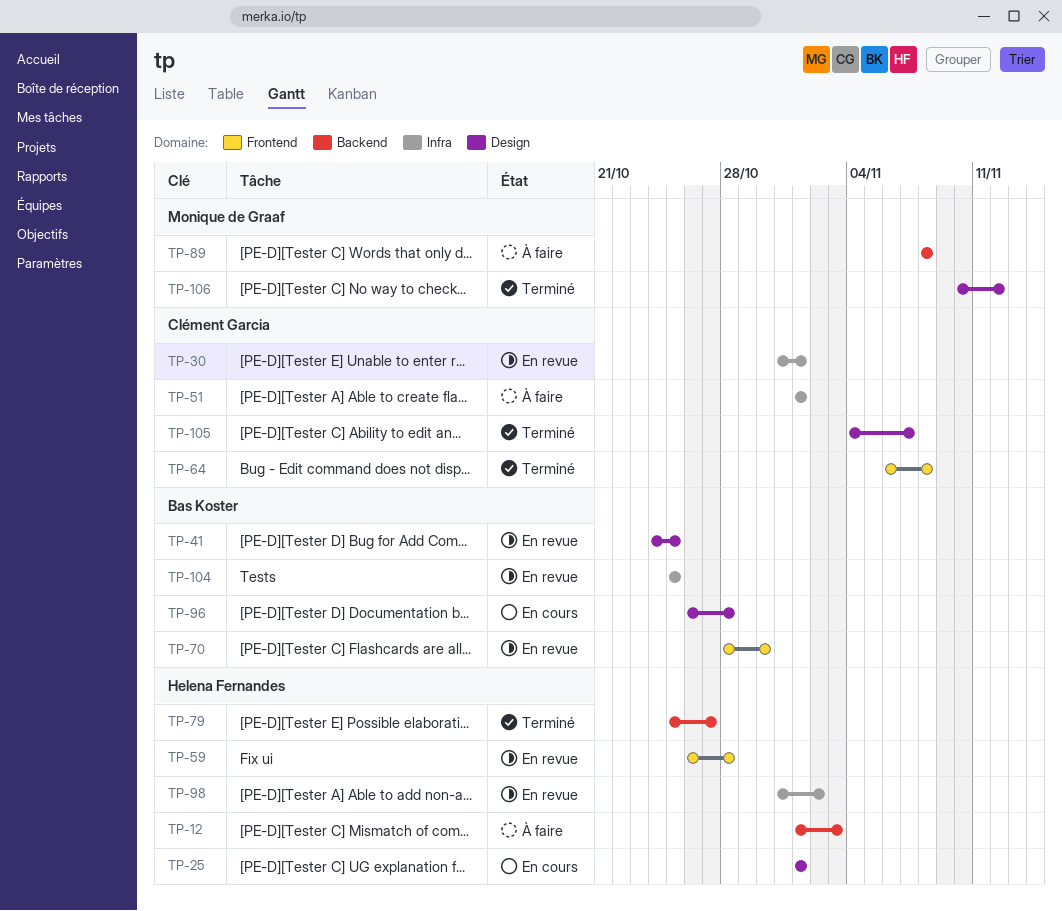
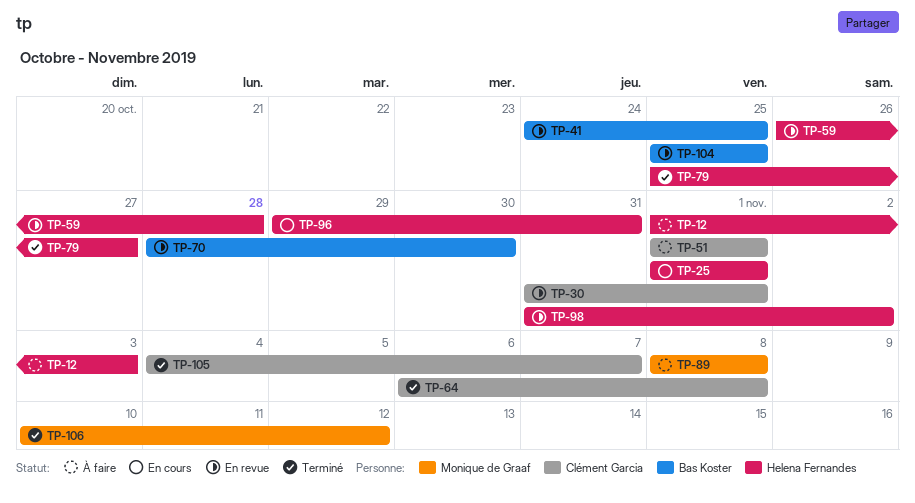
TP-96, owner: Bas Koster -> Helena Fernandes
TP-96, start: Oct 26 -> Oct 29
TP-96, due: Oct 28 -> Oct 31

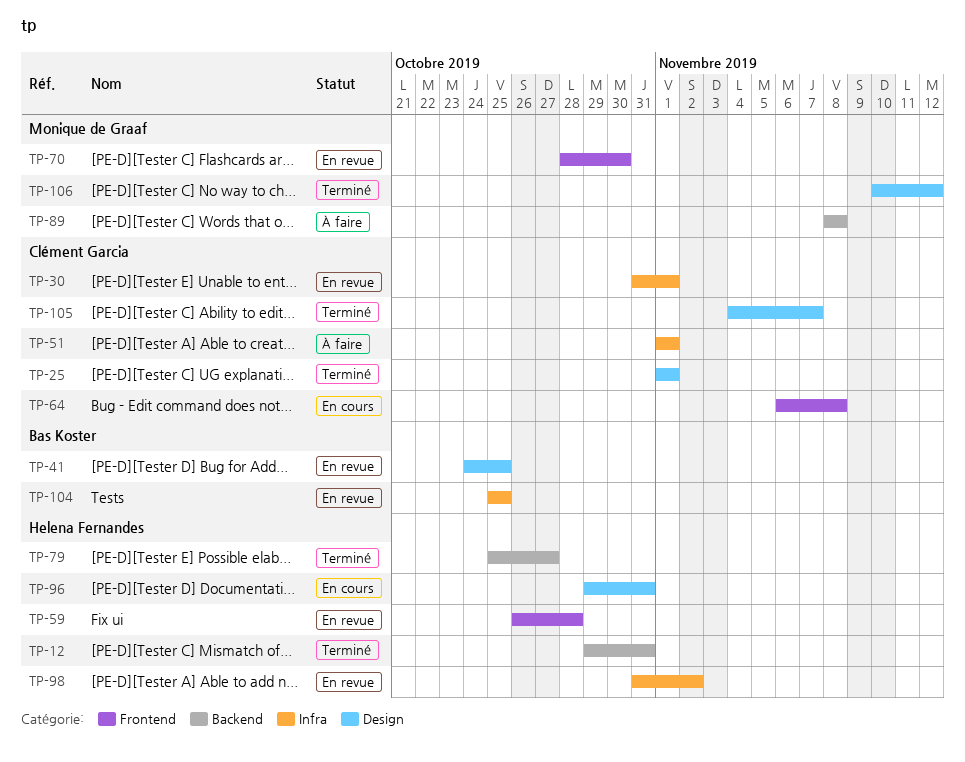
TP-12, status: À faire -> Terminé
TP-12, start: Nov 1 -> Oct 29
TP-12, due: Nov 3 -> Oct 31
TP-25, status: En cours -> Terminé
TP-25, owner: Helena Fernandes -> Clément Garcia
TP-64, status: Terminé -> En cours
TP-70, owner: Bas Koster -> Monique de Graaf

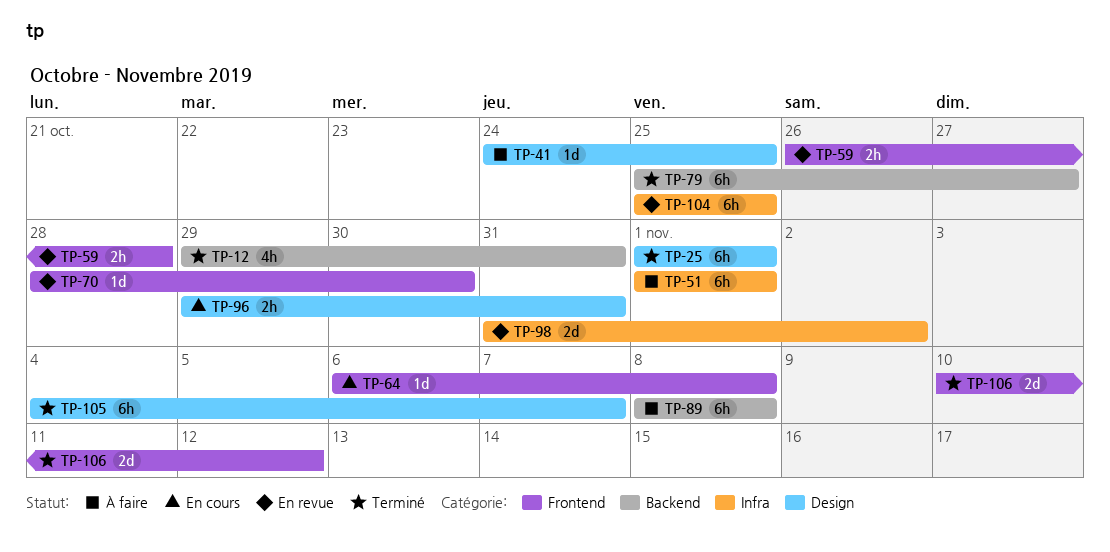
TP-30: present -> none
TP-41, status: En revue -> À faire
TP-106, label: Design -> Frontend

